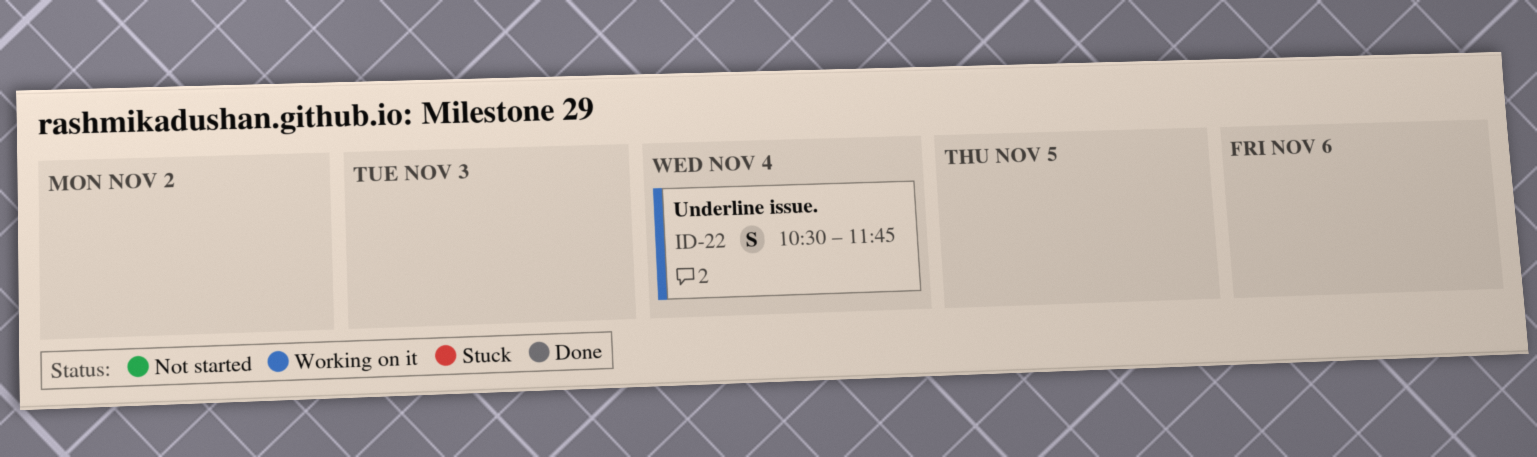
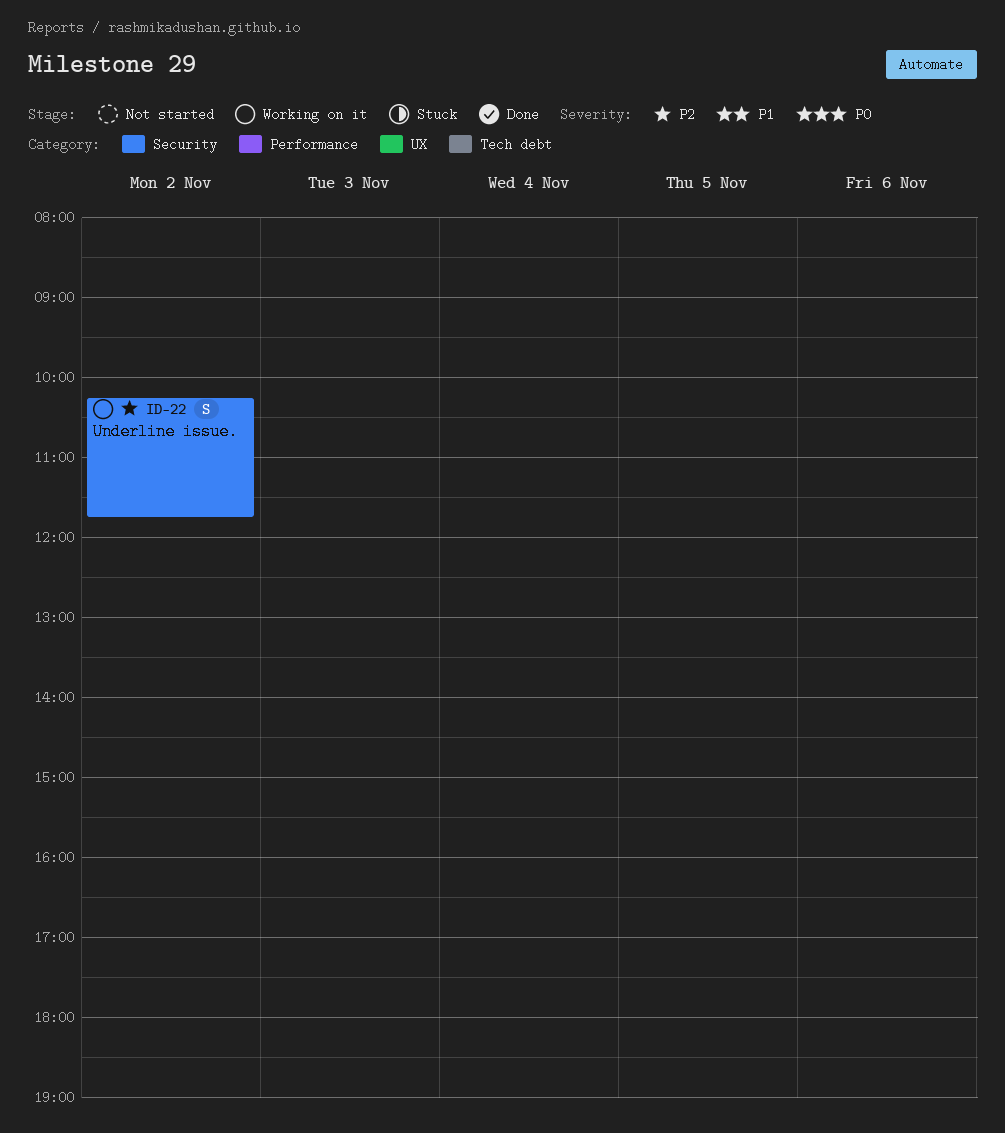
ID-22, day: Nov 4 -> Nov 2
ID-22, begins: 10:30 -> 10:15

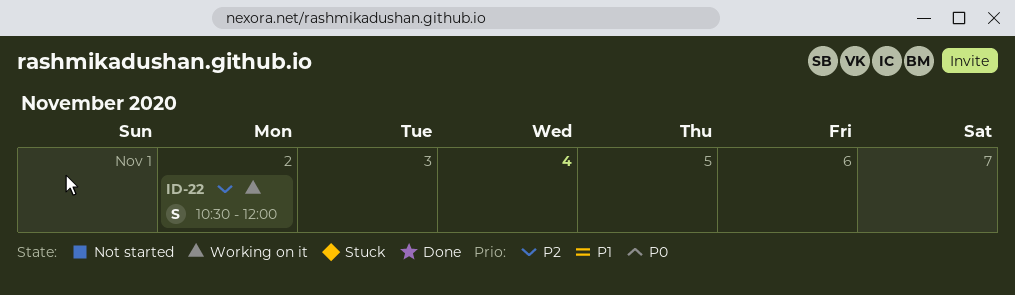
ID-22, begins: 10:15 -> 10:30
ID-22, ends: 11:45 -> 12:00

